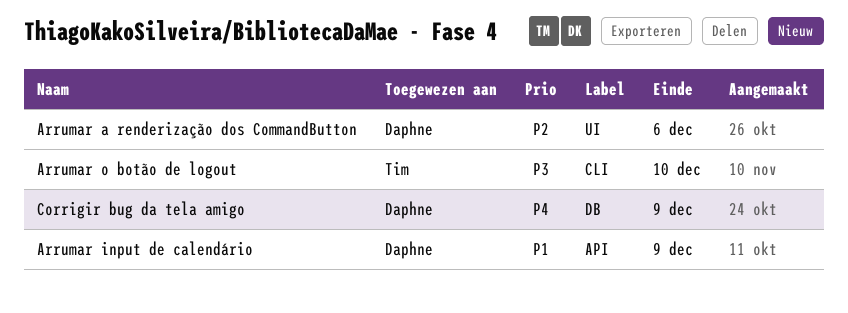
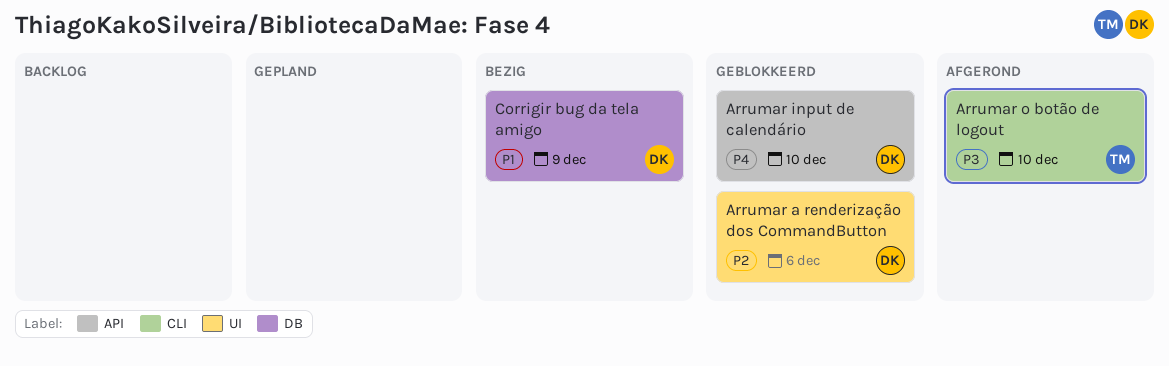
Arrumar input de calendário, priority: P1 -> P4
Arrumar input de calendário, due: Dec 9 -> Dec 10
Corrigir bug da tela amigo, priority: P4 -> P1

